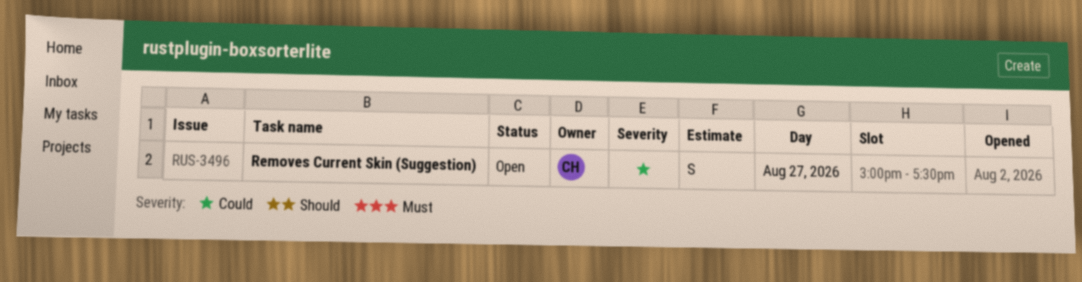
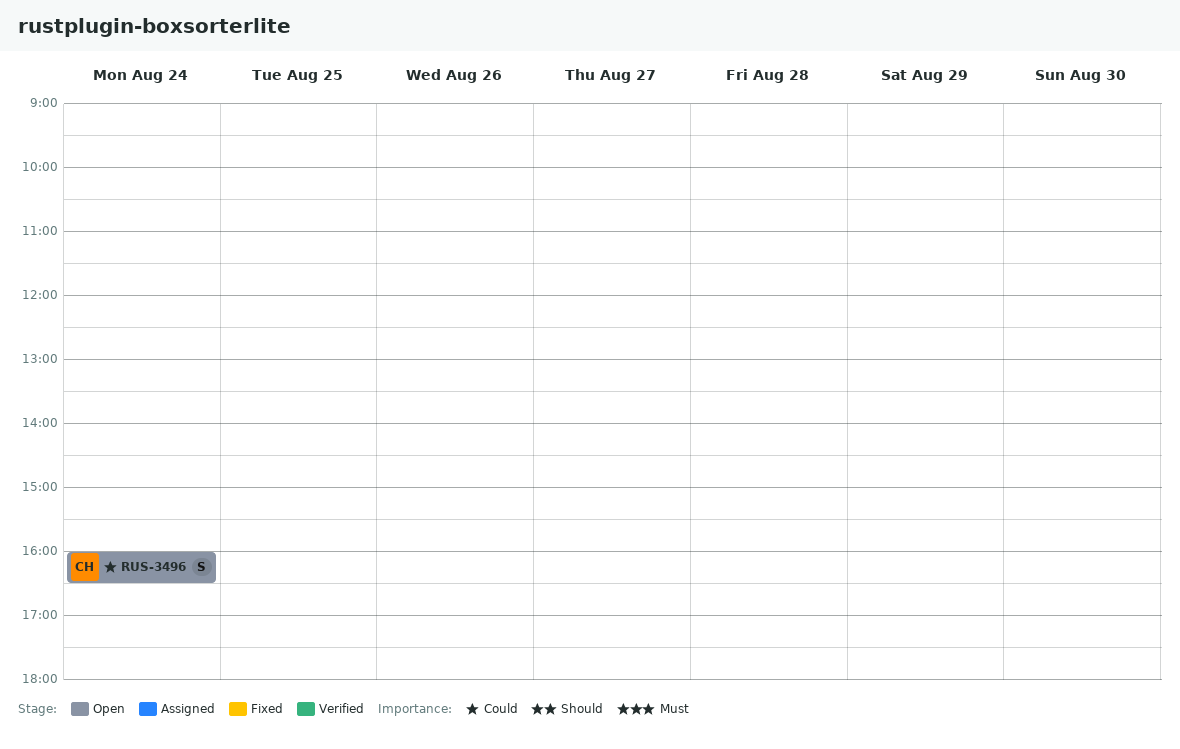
RUS-3496, day: Aug 27 -> Aug 24
RUS-3496, begins: 15:00 -> 16:00
RUS-3496, ends: 17:30 -> 16:30

